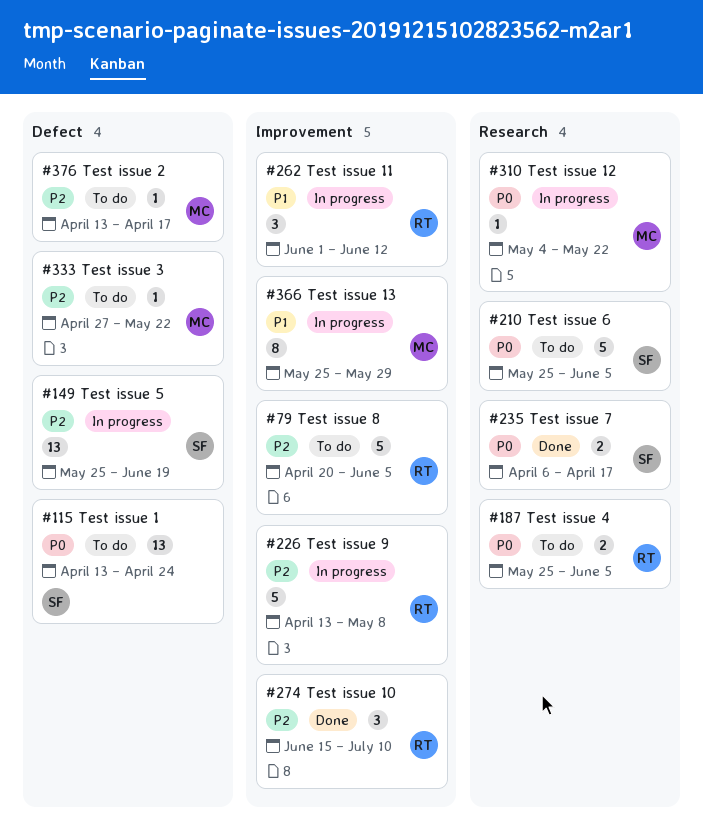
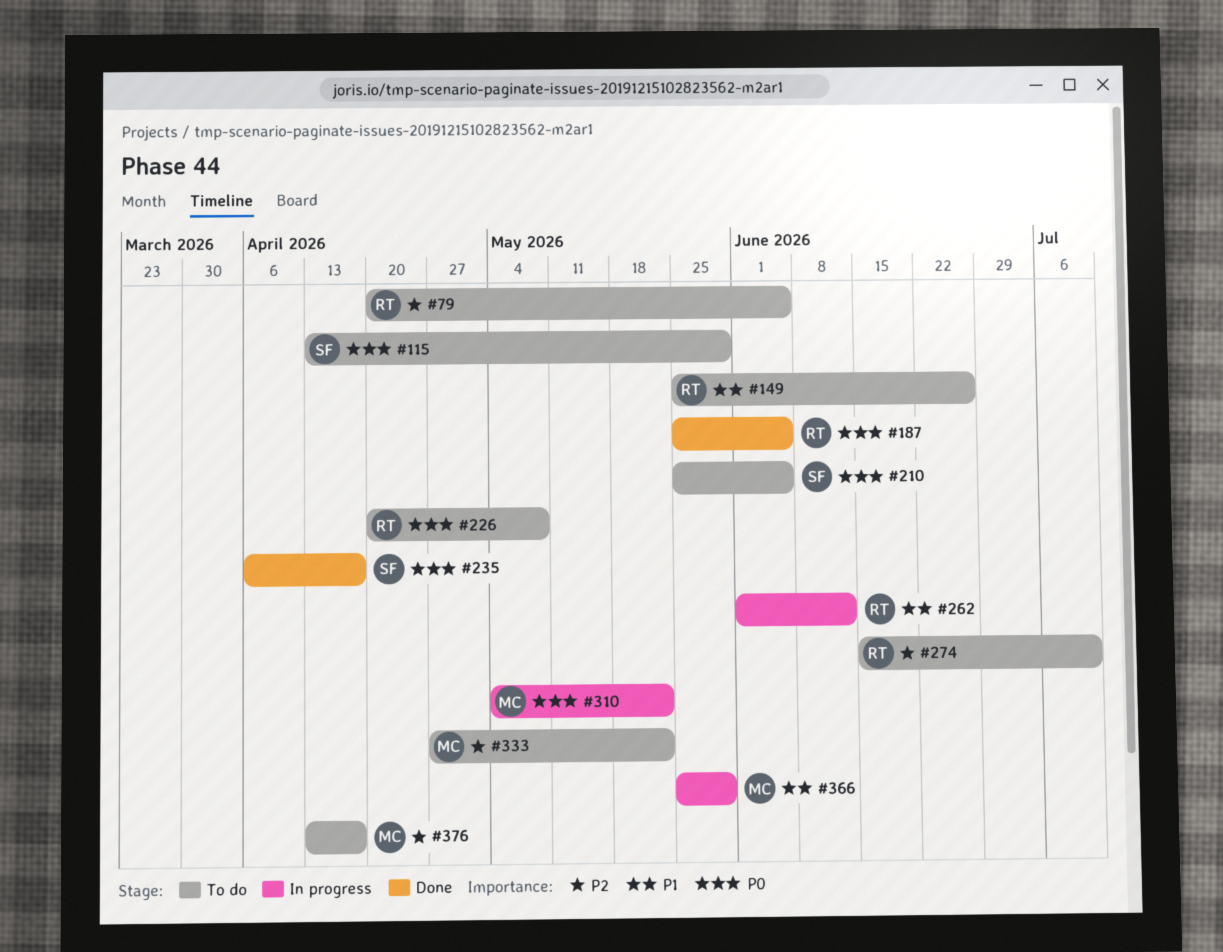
#115, due: Apr 24 -> May 29
#149, status: In progress -> To do
#149, owner: SF -> RT
#149, priority: P2 -> P1
#149, due: Jun 19 -> Jun 26
#187, status: To do -> Done
#226, status: In progress -> To do
#226, priority: P2 -> P0
#226, start: Apr 13 -> Apr 20
#274, status: Done -> To do

